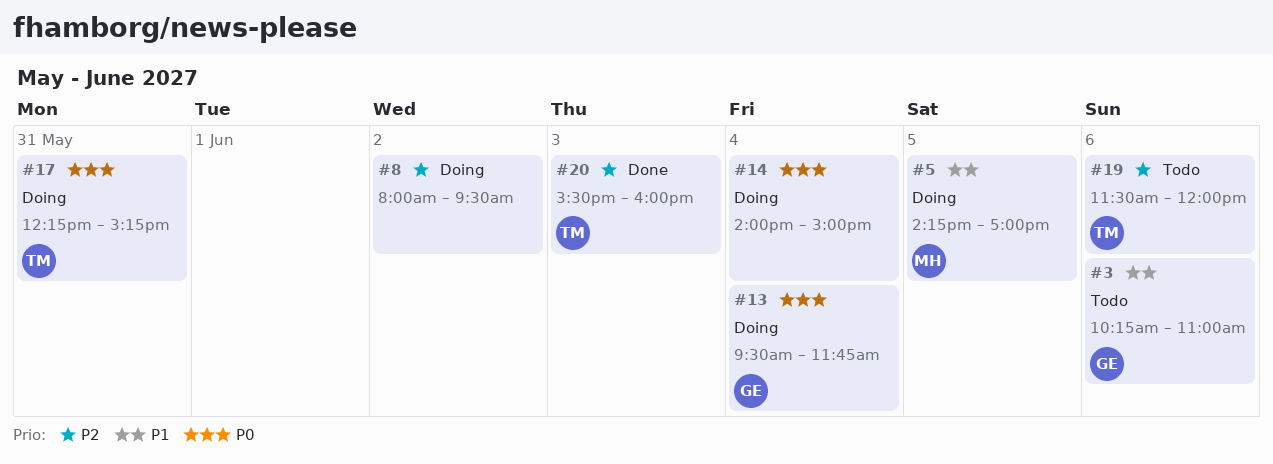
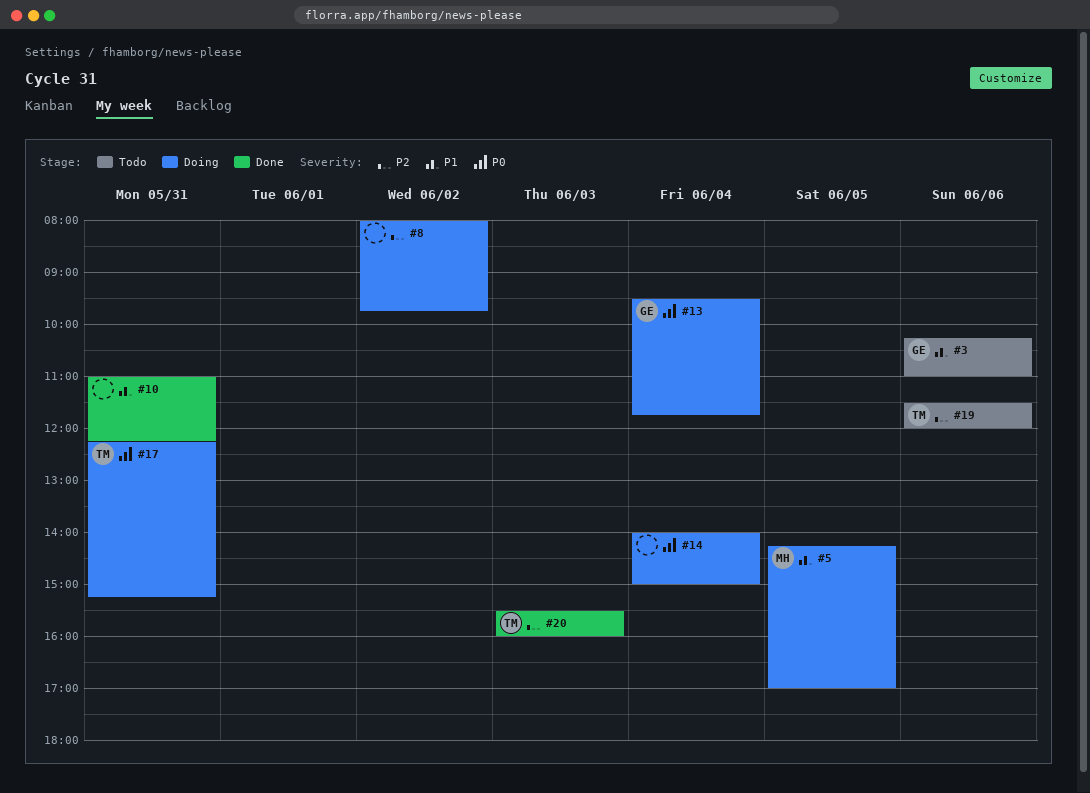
#8, ends: 09:30 -> 09:45
#10: none -> present

